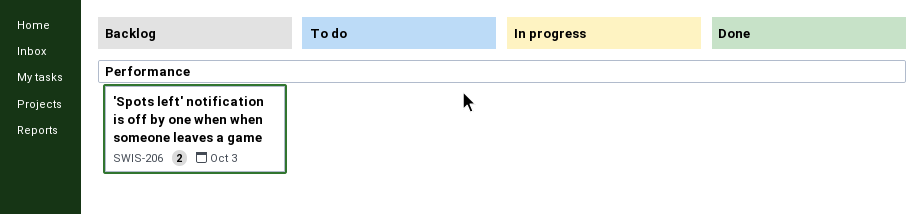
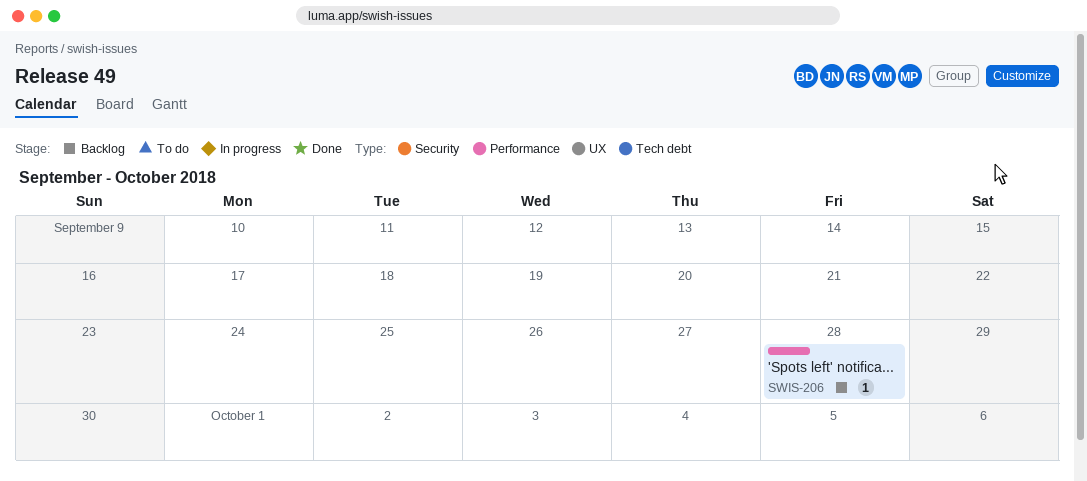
SWIS-206, estimate: 2 -> 1
SWIS-206, due: Oct 3 -> Sep 28

